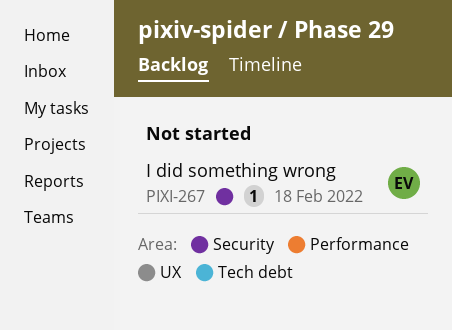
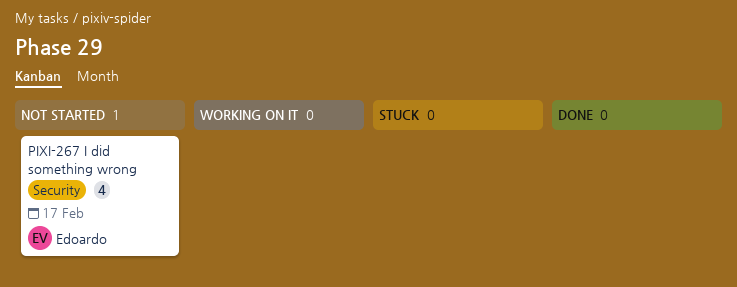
PIXI-267, estimate: 1 -> 4
PIXI-267, due: Feb 18 -> Feb 17

